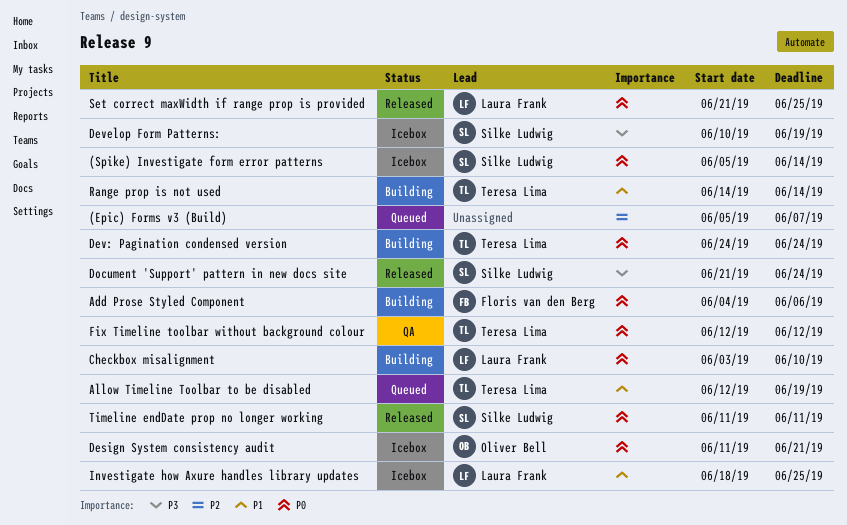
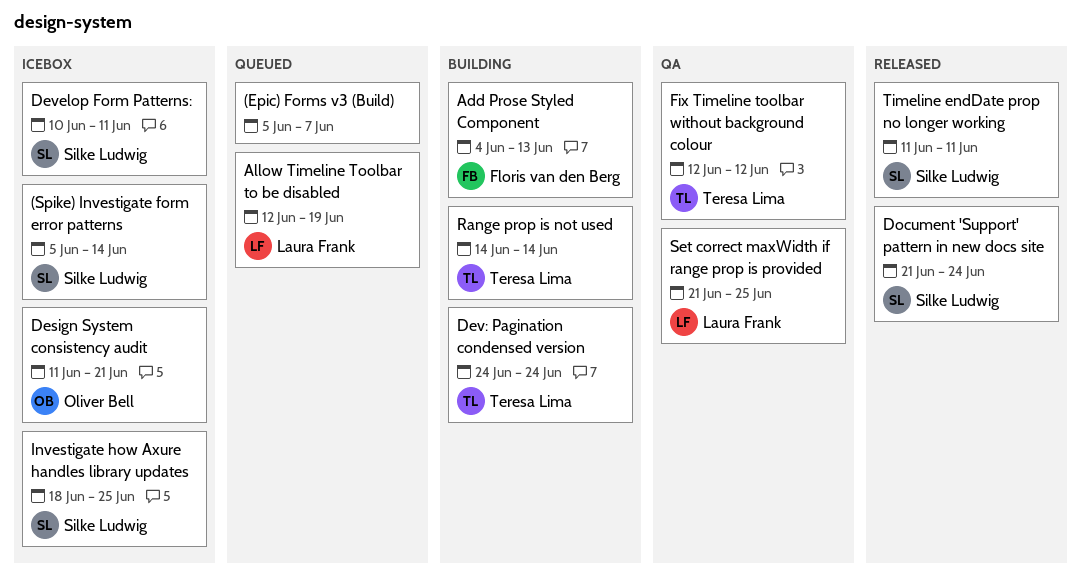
Add Prose Styled Component, due: Jun 6 -> Jun 13
Allow Timeline Toolbar to be disabled, owner: Teresa Lima -> Laura Frank
Checkbox misalignment: present -> none
Develop Form Patterns:, due: Jun 19 -> Jun 11
Investigate how Axure handles library updates, owner: Laura Frank -> Silke Ludwig
Set correct maxWidth if range prop is provided, status: Released -> QA

